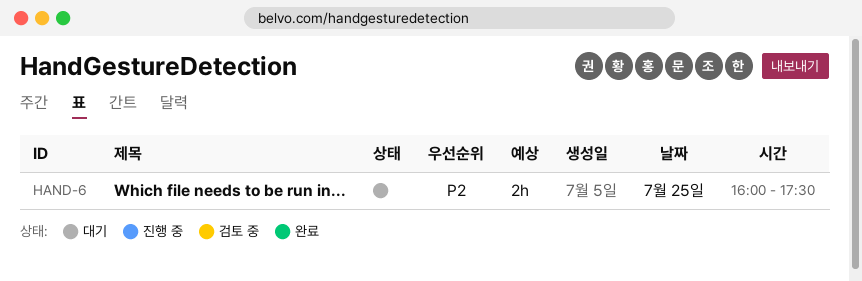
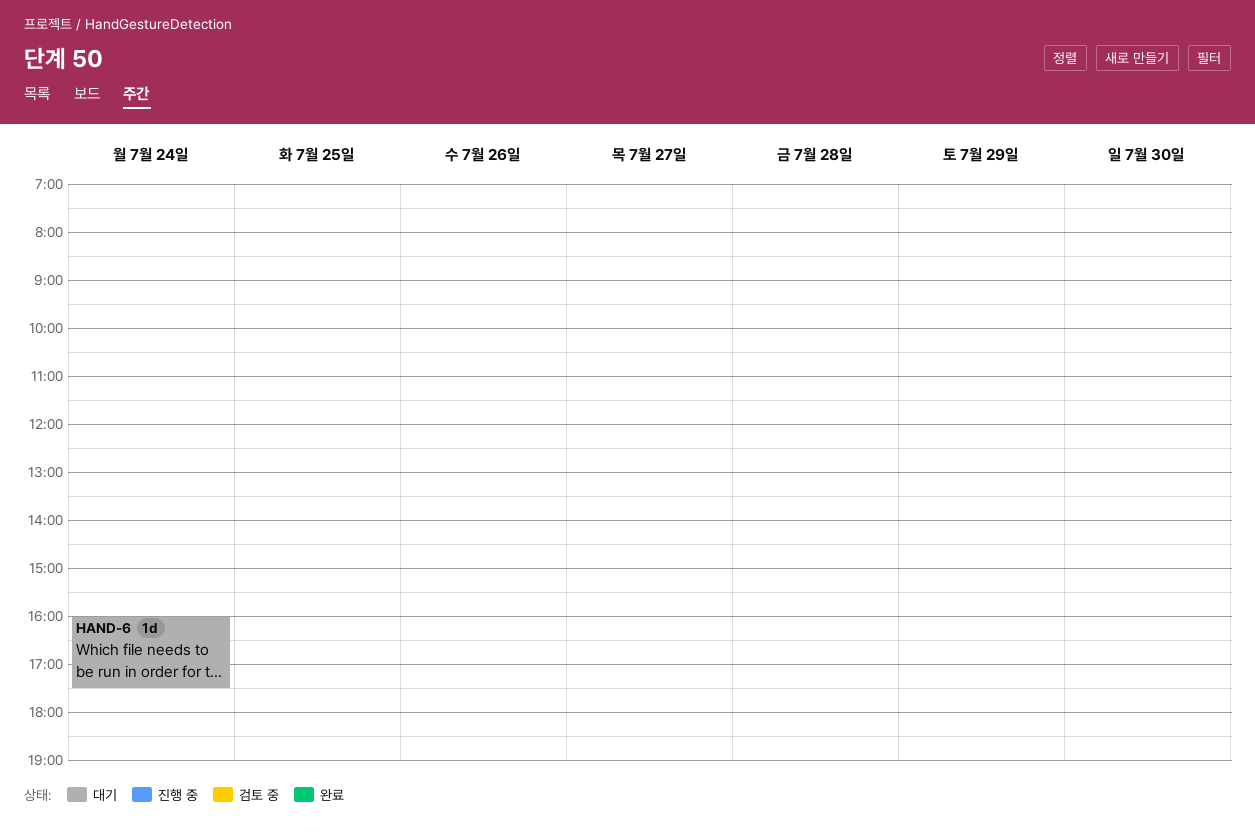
HAND-6, estimate: 2h -> 1d
HAND-6, day: Jul 25 -> Jul 24

